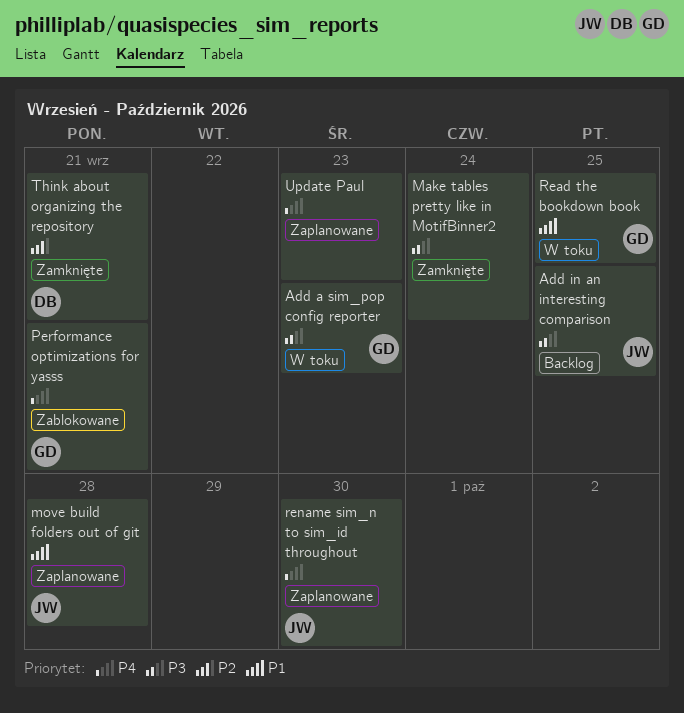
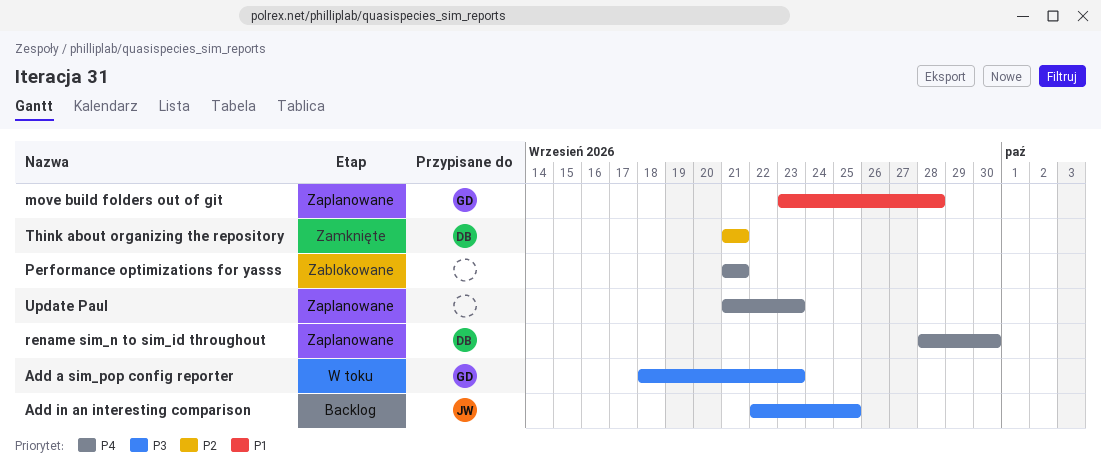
Make tables pretty like in MotifBinner2: present -> none
move build folders out of git, owner: JW -> GD
Performance optimizations for yasss, owner: GD -> none
Read the bookdown book: present -> none
rename sim_n to sim_id throughout, owner: JW -> DB

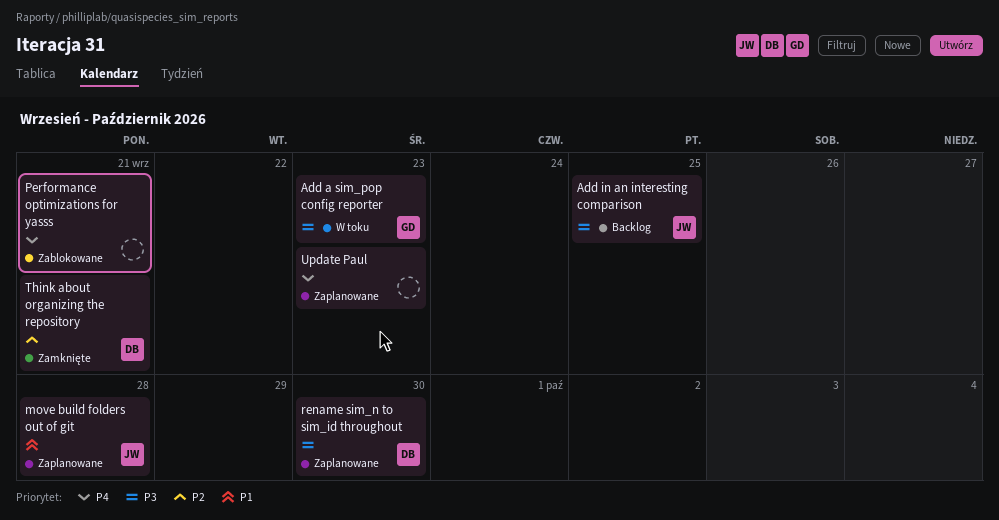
move build folders out of git, owner: GD -> JW
rename sim_n to sim_id throughout, priority: P4 -> P3

